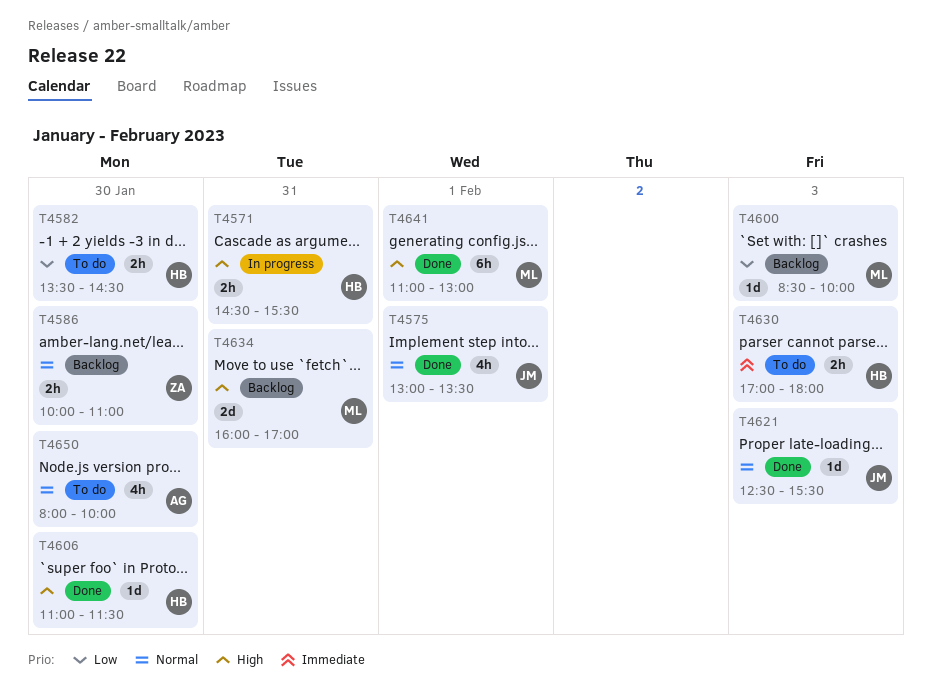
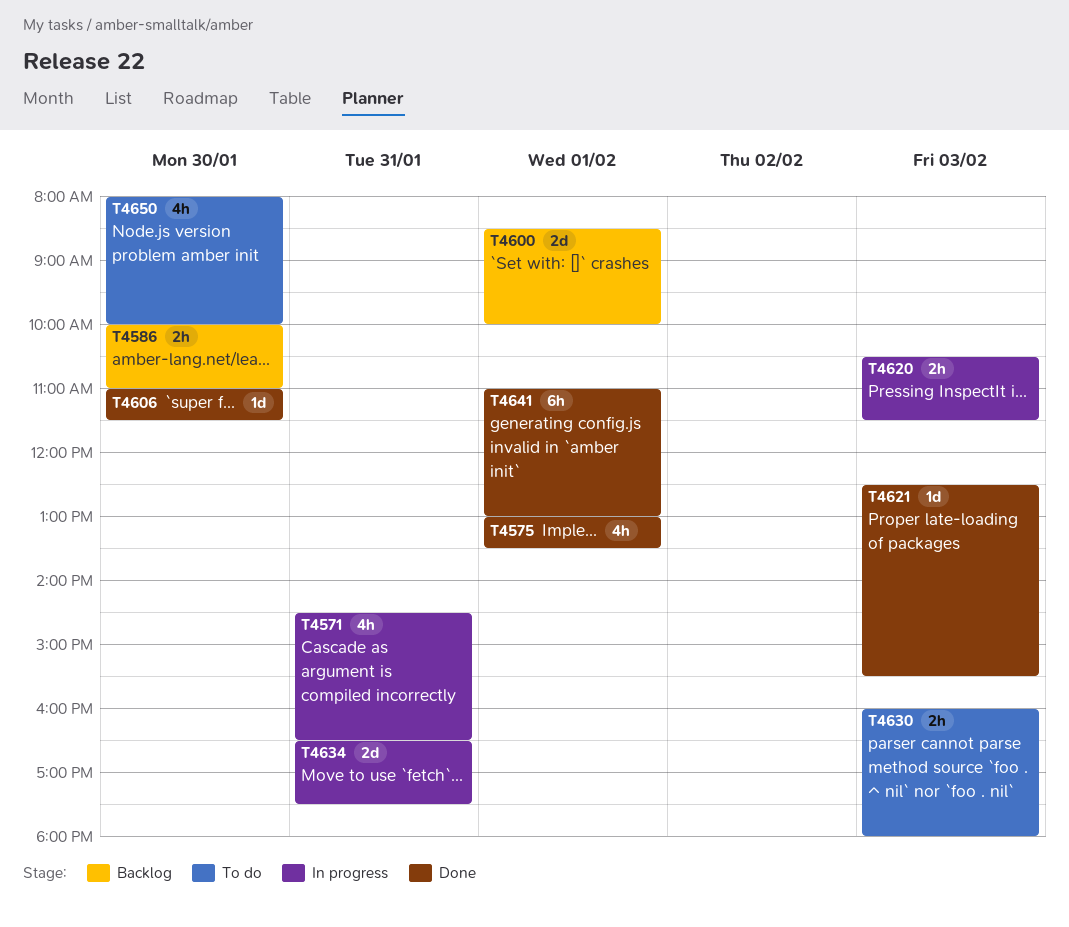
T4571, estimate: 2h -> 4h
T4571, ends: 15:30 -> 16:30
T4582: present -> none
T4600, estimate: 1d -> 2d
T4600, day: Feb 3 -> Feb 1
T4620: none -> present
T4630, begins: 17:00 -> 16:00
T4634, status: Backlog -> In progress
T4634, begins: 16:00 -> 16:30
T4634, ends: 17:00 -> 17:30

